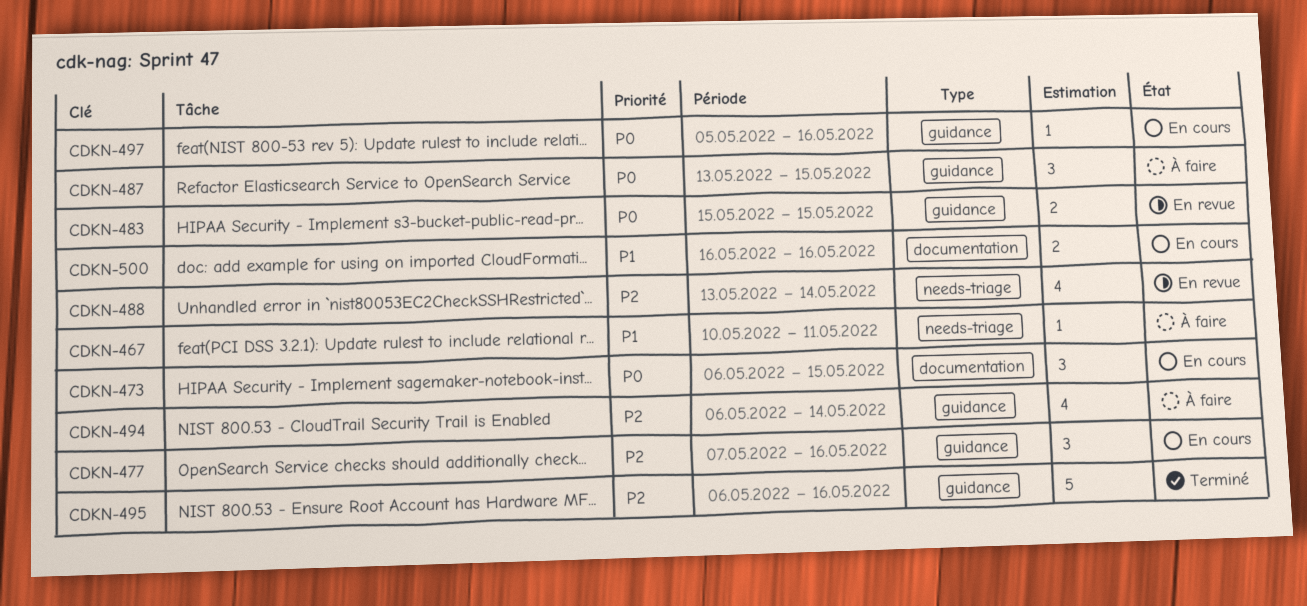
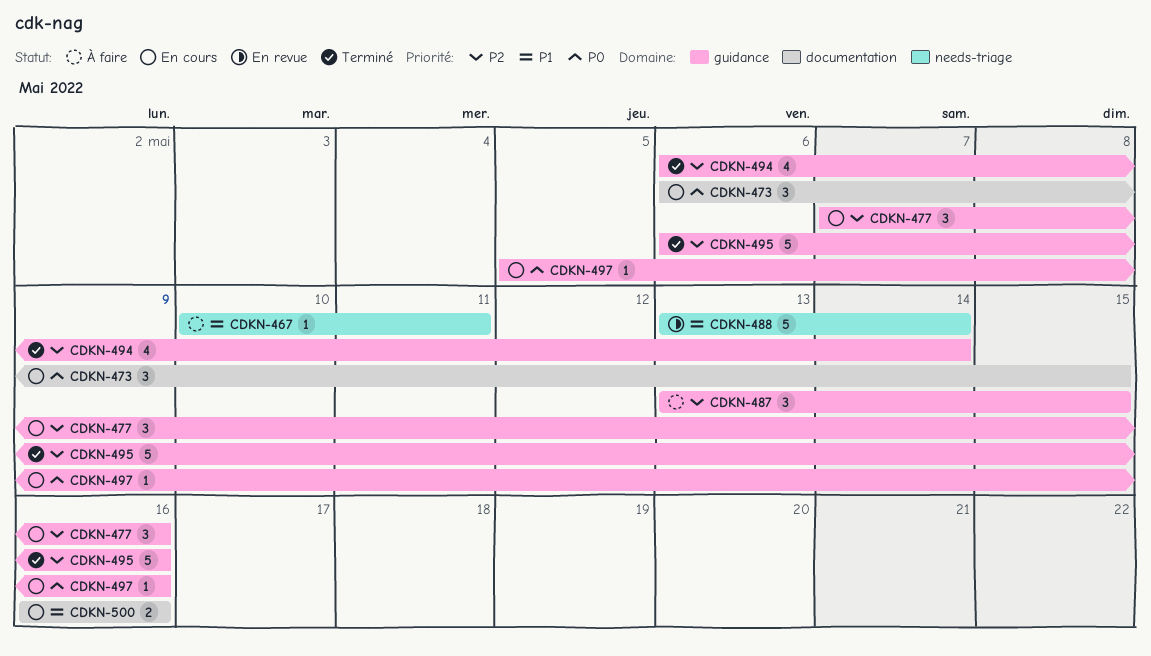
CDKN-483: present -> none
CDKN-487, priority: P0 -> P2
CDKN-488, priority: P2 -> P1
CDKN-488, estimate: 4 -> 5
CDKN-494, status: À faire -> Terminé

